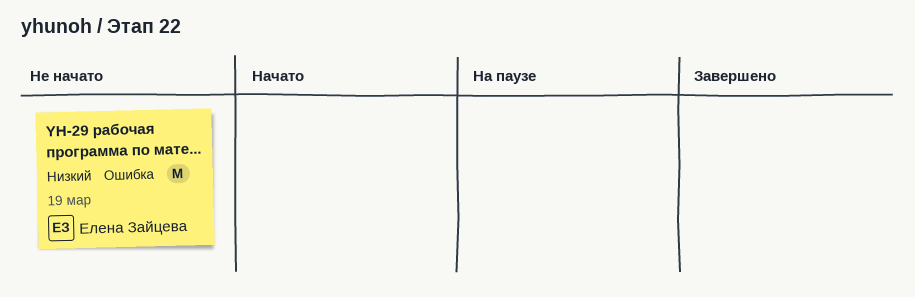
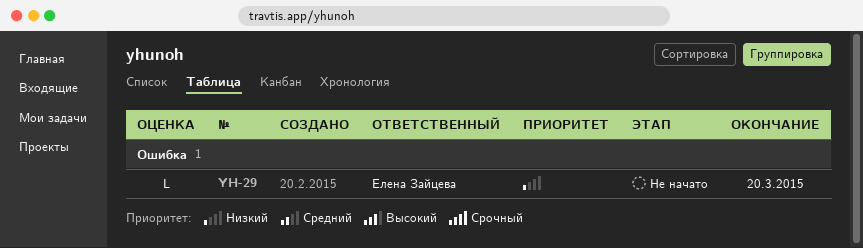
YH-29, estimate: M -> L
YH-29, due: Mar 19 -> Mar 20

